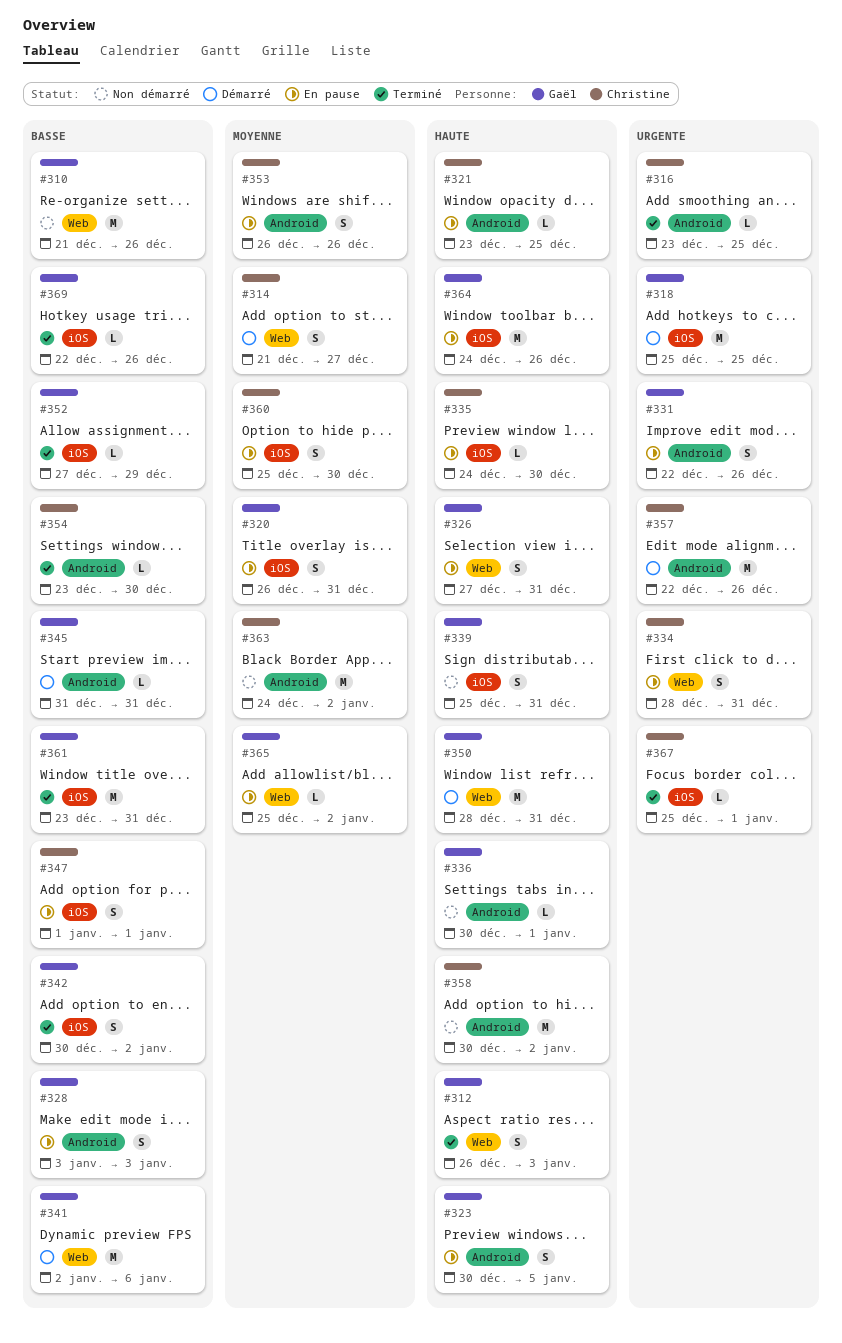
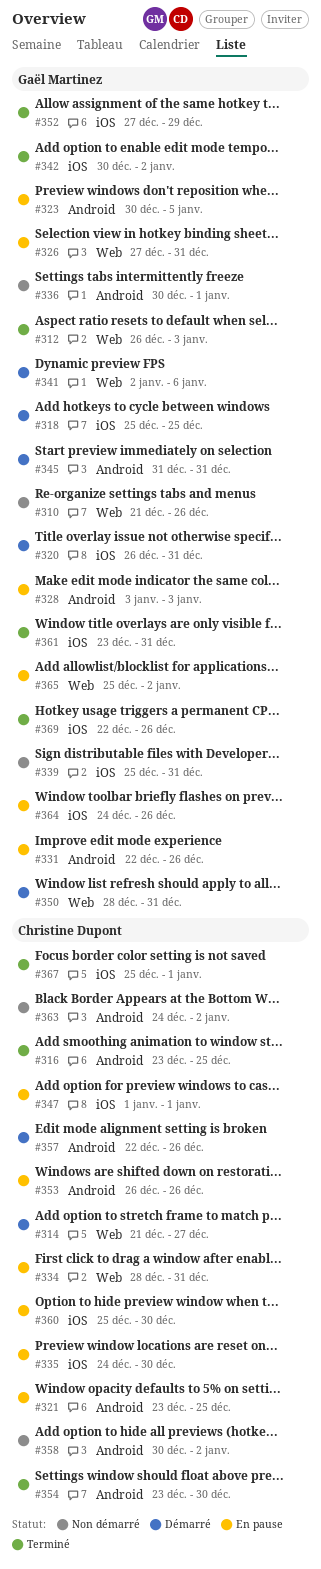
#320, status: En pause -> Démarré

